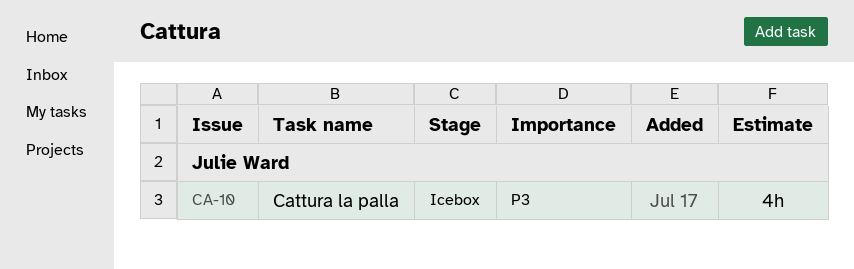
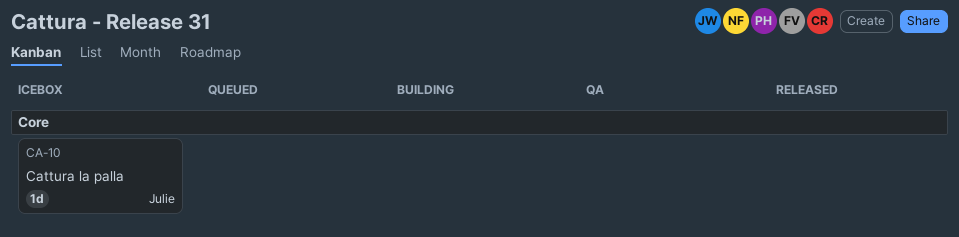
CA-10, estimate: 4h -> 1d

